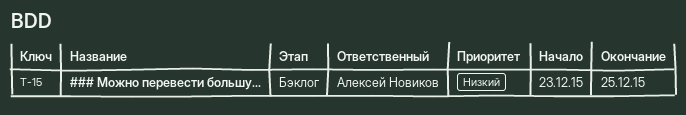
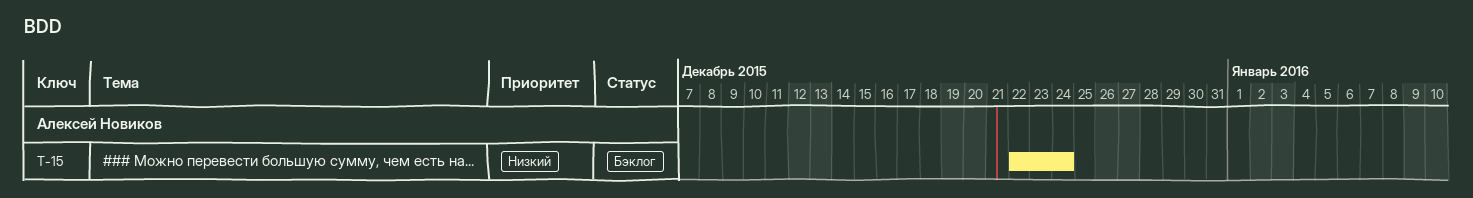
T-15, start: Dec 23 -> Dec 22
T-15, due: Dec 25 -> Dec 24

